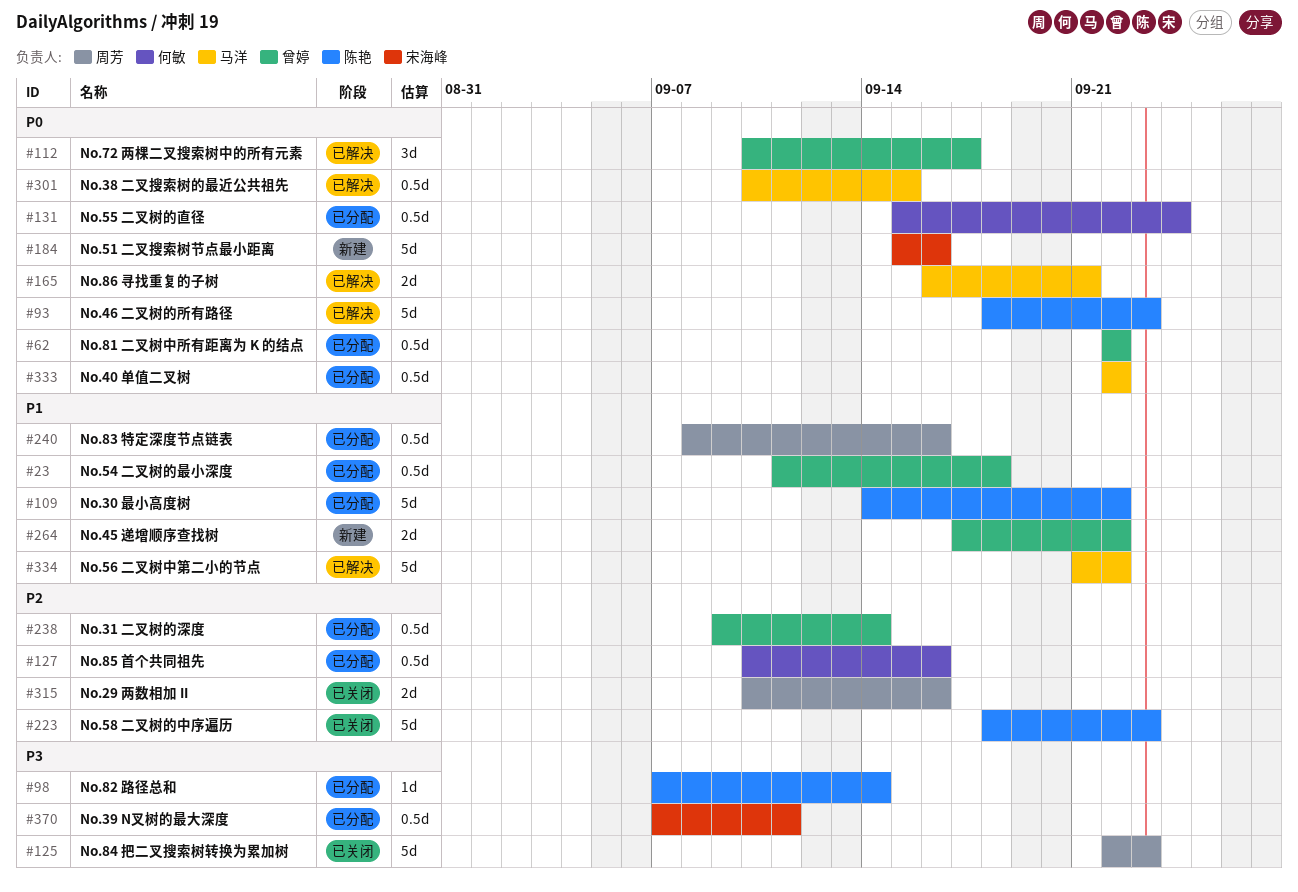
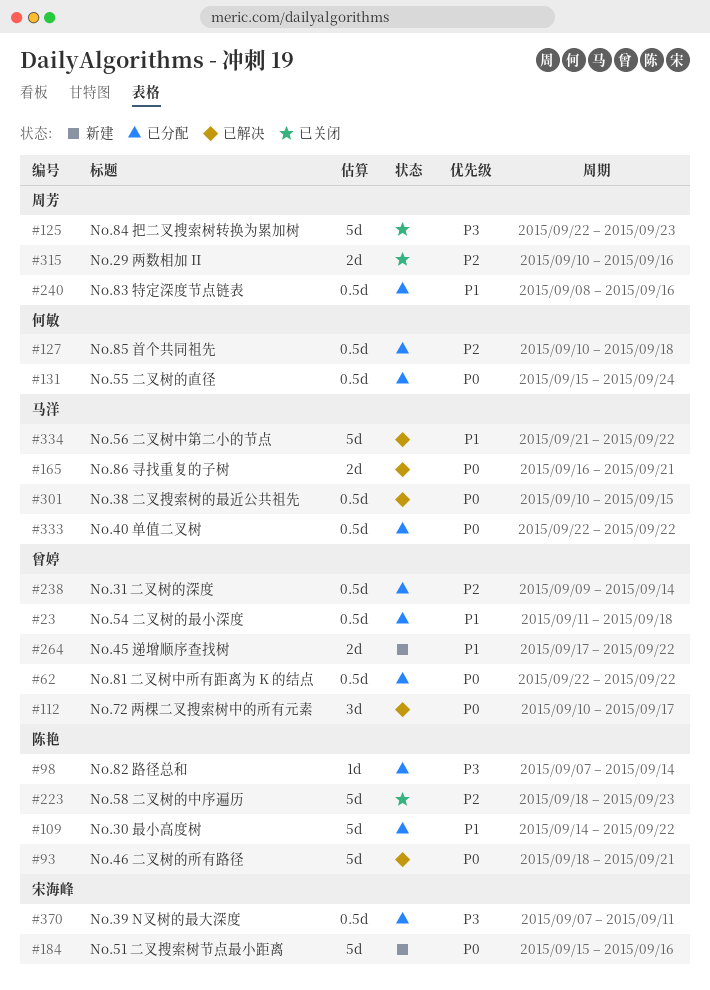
#93, due: Sep 23 -> Sep 21
#127, due: Sep 16 -> Sep 18

